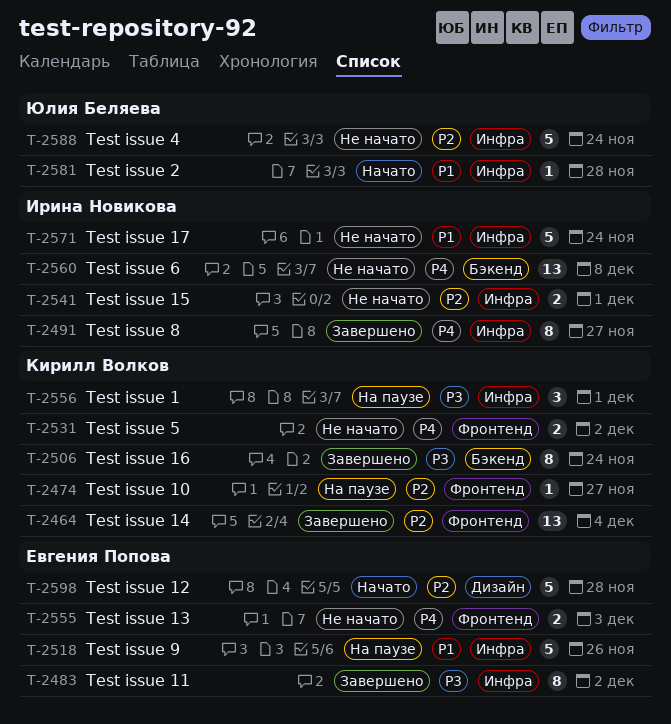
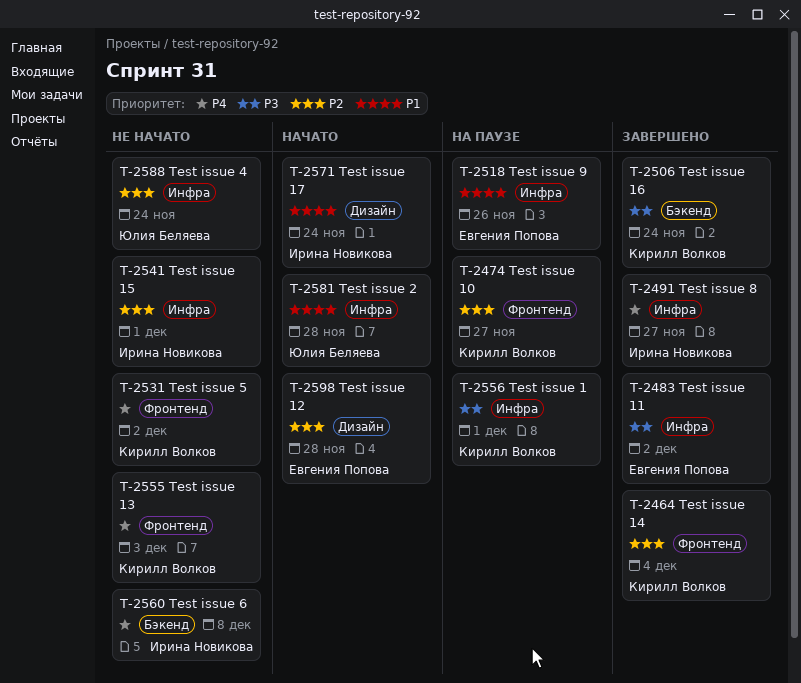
T-2555, owner: Евгения Попова -> Кирилл Волков
T-2571, status: Не начато -> Начато
T-2571, label: Инфра -> Дизайн

